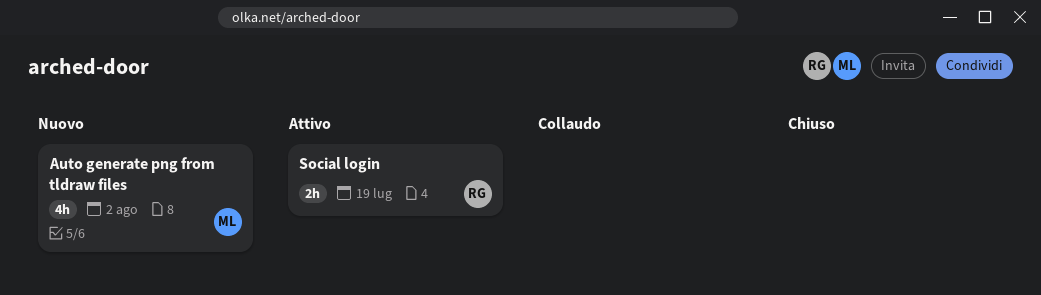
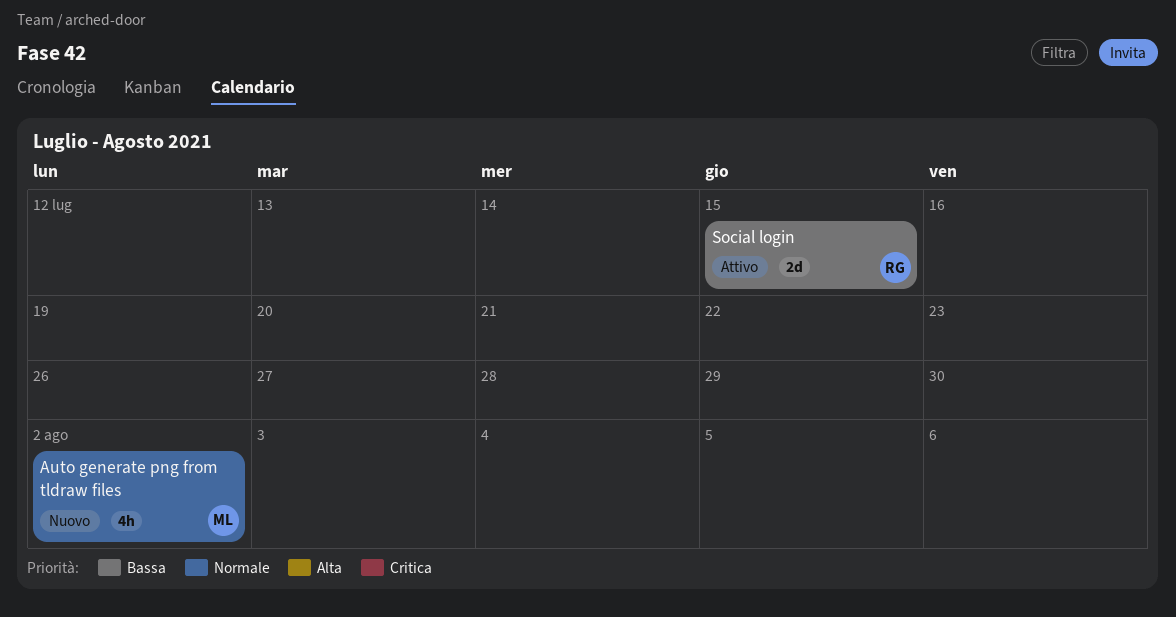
Social login, estimate: 2h -> 2d
Social login, due: Jul 19 -> Jul 15

